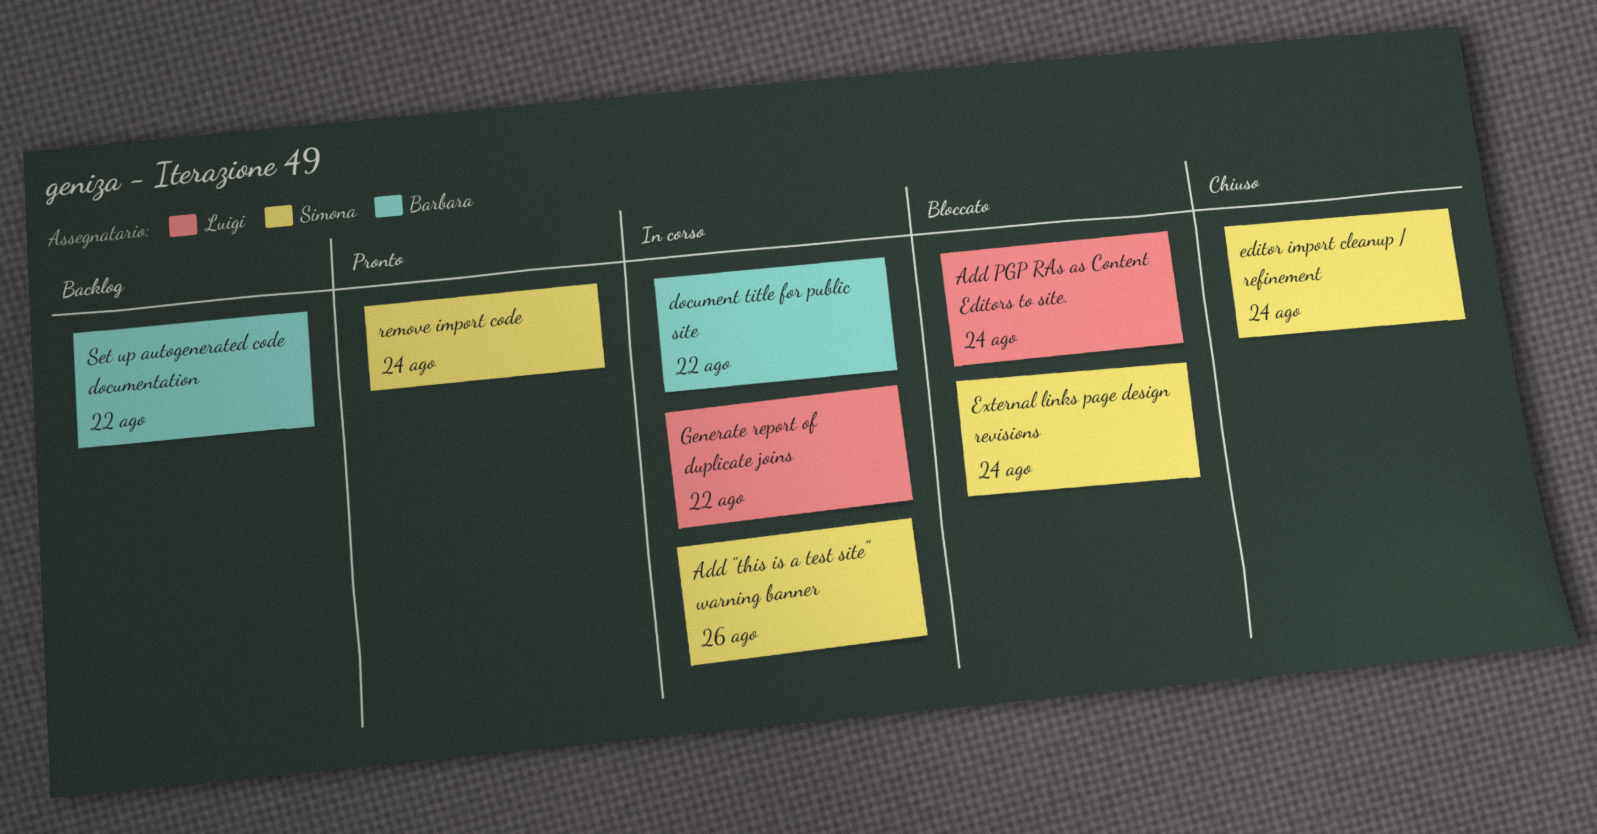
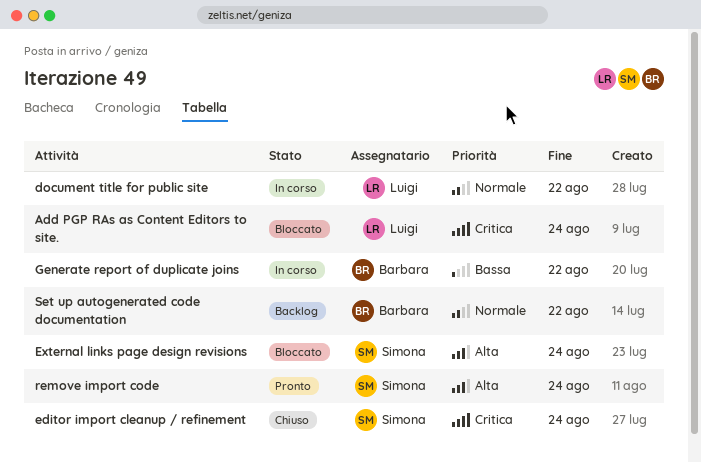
Add "this is a test site" warning banner: present -> none
document title for public site, owner: Barbara -> Luigi
Generate report of duplicate joins, owner: Luigi -> Barbara

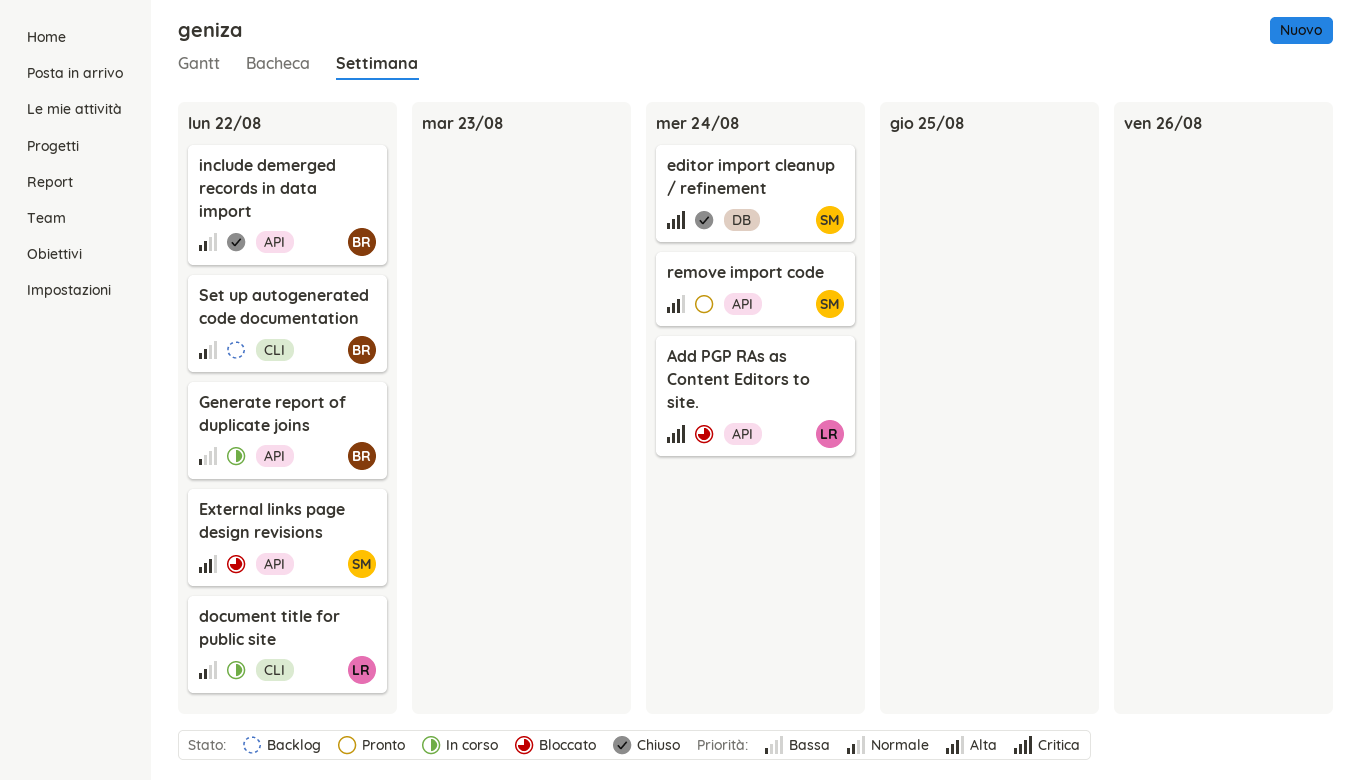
External links page design revisions, due: Aug 24 -> Aug 22
include demerged records in data import: none -> present

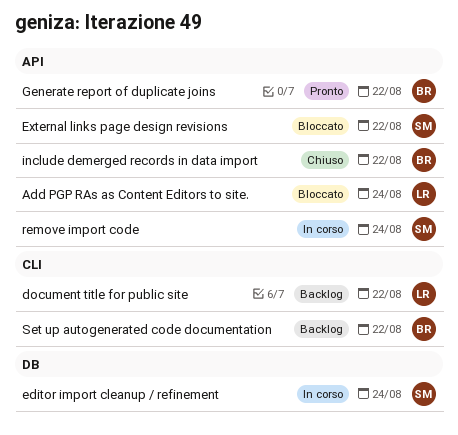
document title for public site, status: In corso -> Backlog
editor import cleanup / refinement, status: Chiuso -> In corso
Generate report of duplicate joins, status: In corso -> Pronto
remove import code, status: Pronto -> In corso

